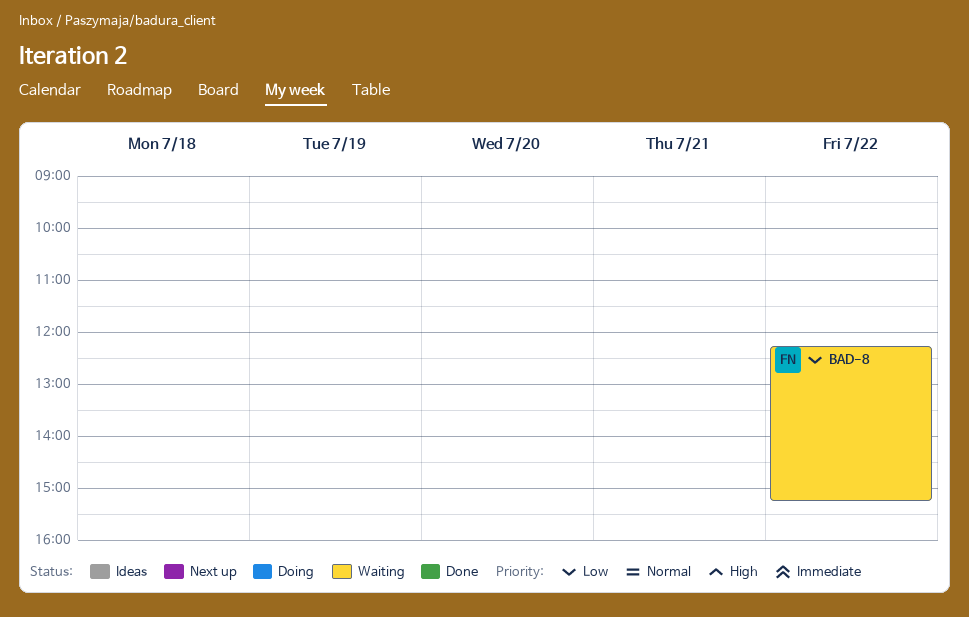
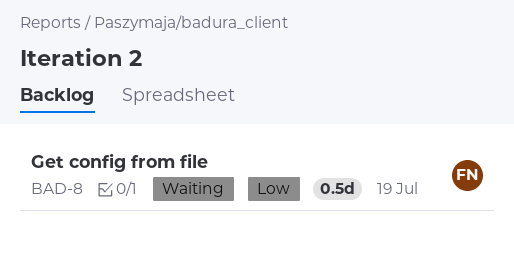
BAD-8, day: Jul 22 -> Jul 19

